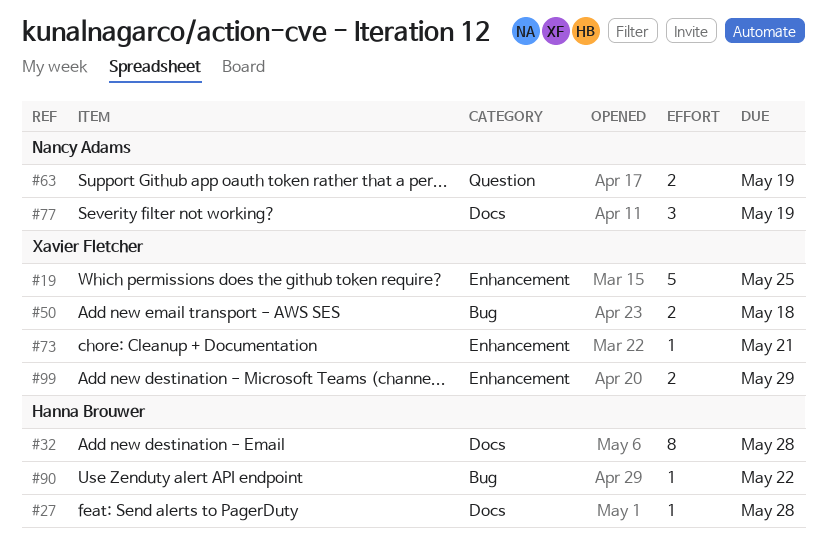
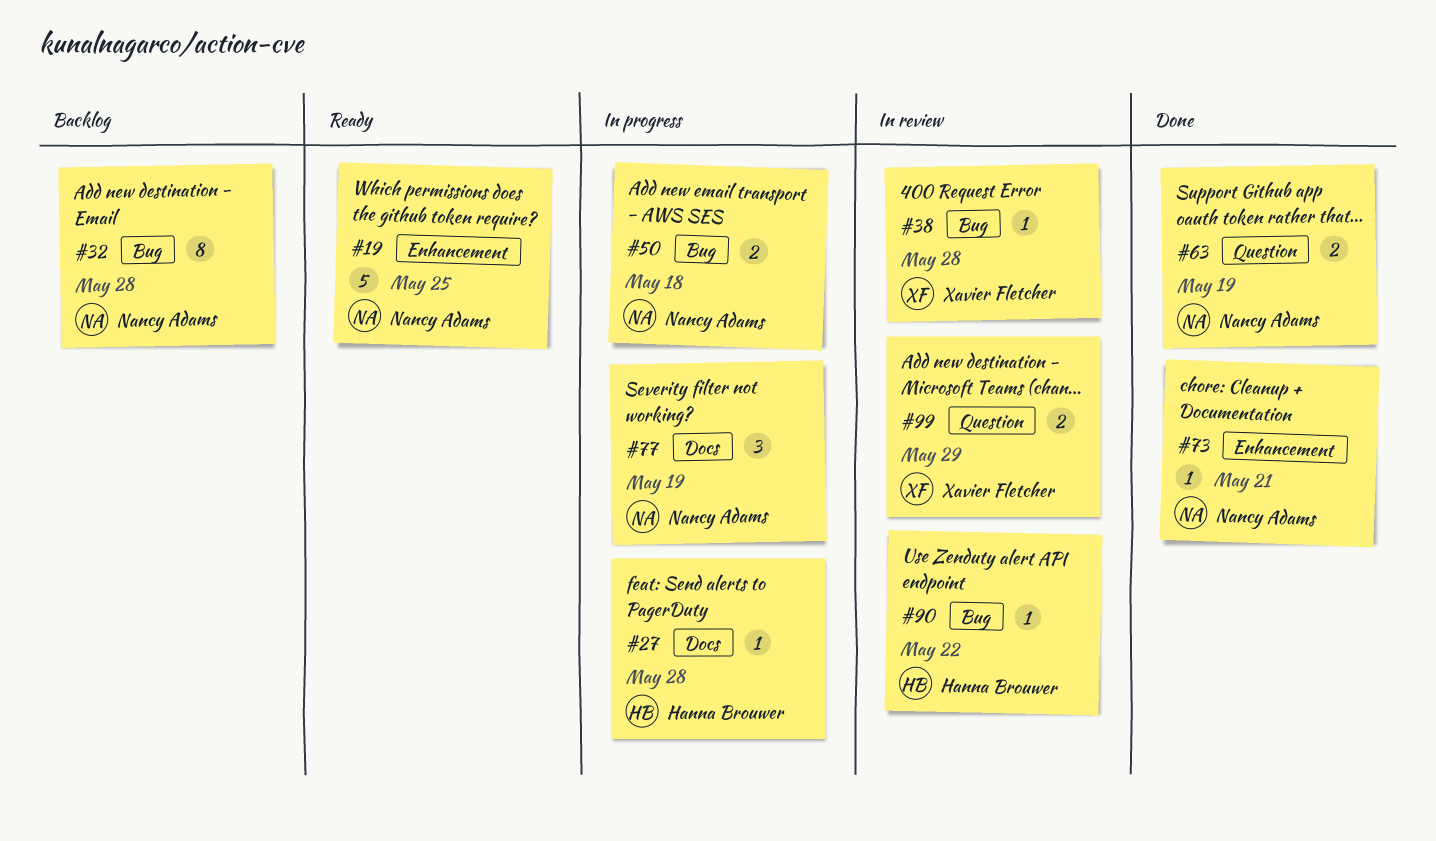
#19, owner: Xavier Fletcher -> Nancy Adams
#32, owner: Hanna Brouwer -> Nancy Adams
#32, label: Docs -> Bug
#38: none -> present
#50, owner: Xavier Fletcher -> Nancy Adams
#73, owner: Xavier Fletcher -> Nancy Adams
#99, label: Enhancement -> Question

